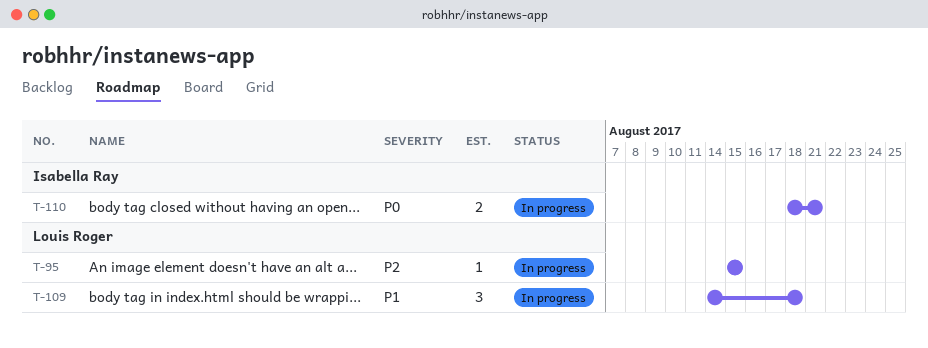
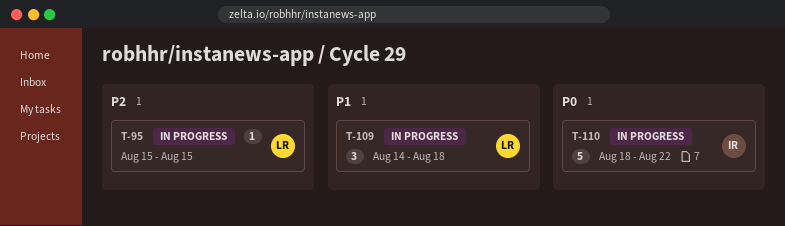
T-110, estimate: 2 -> 5
T-110, due: Aug 21 -> Aug 22

